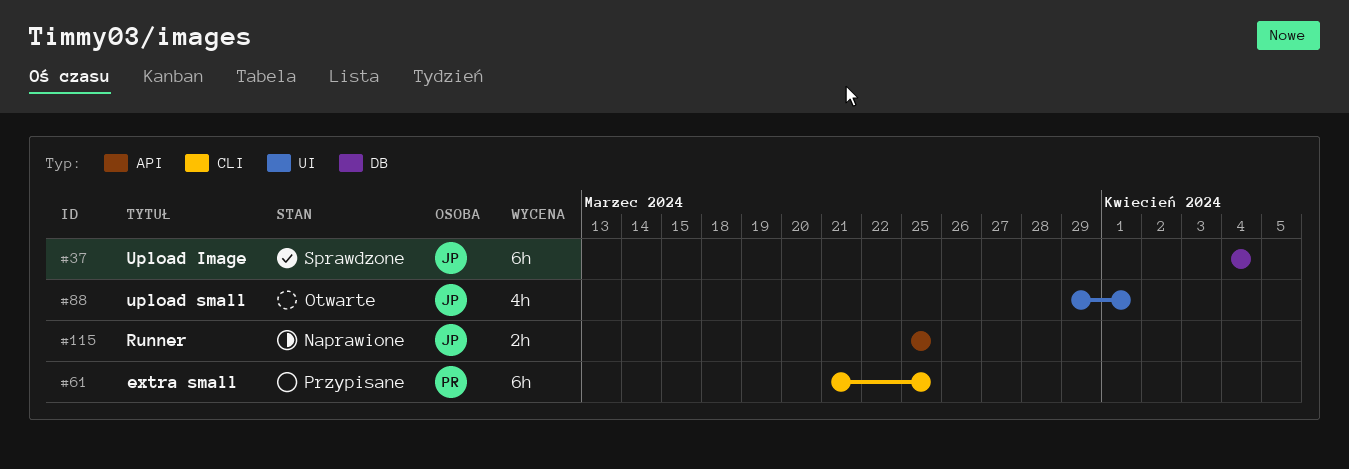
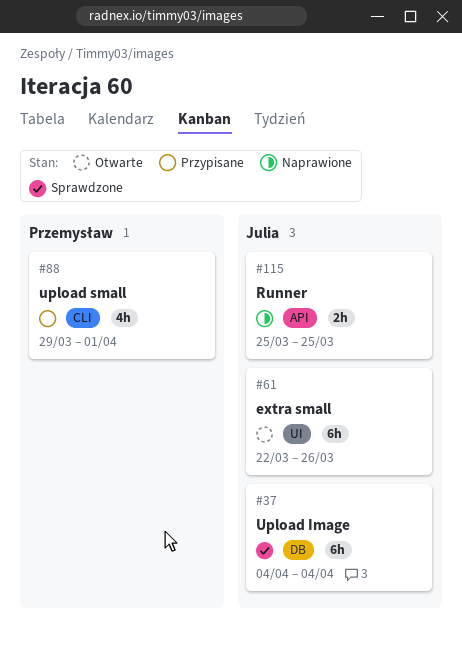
#61, status: Przypisane -> Otwarte
#61, owner: Przemysław -> Julia
#61, label: CLI -> UI
#61, start: Mar 21 -> Mar 22
#61, due: Mar 25 -> Mar 26
#88, status: Otwarte -> Przypisane
#88, owner: Julia -> Przemysław
#88, label: UI -> CLI

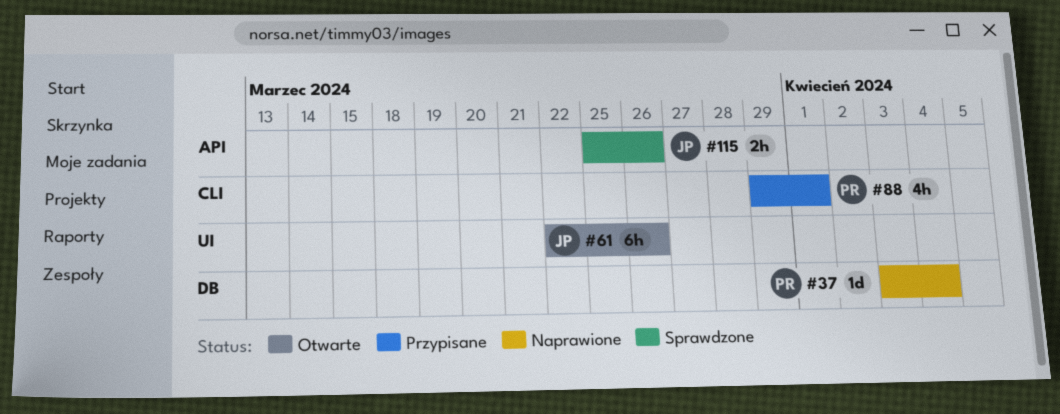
#37, status: Sprawdzone -> Naprawione
#37, owner: Julia -> Przemysław
#37, estimate: 6h -> 1d
#37, start: Apr 4 -> Apr 3
#115, status: Naprawione -> Sprawdzone
#115, due: Mar 25 -> Mar 26

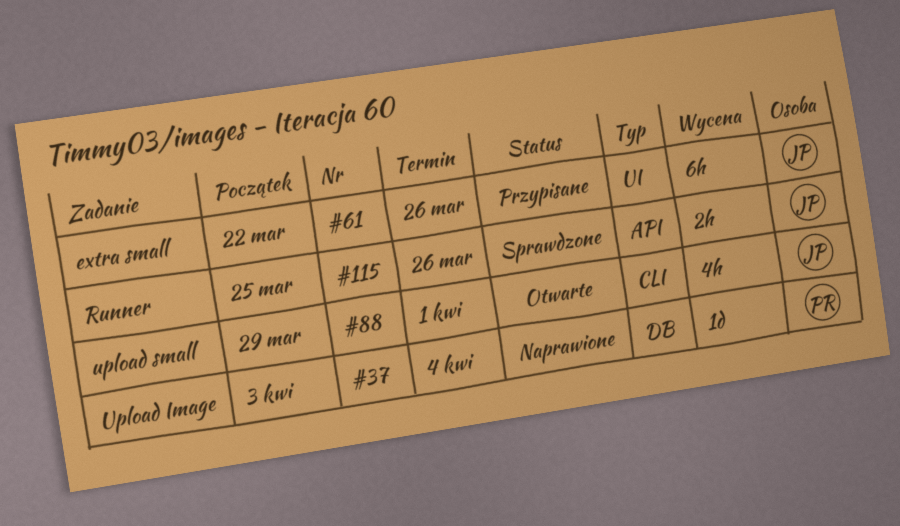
#61, status: Otwarte -> Przypisane
#88, status: Przypisane -> Otwarte
#88, owner: PR -> JP

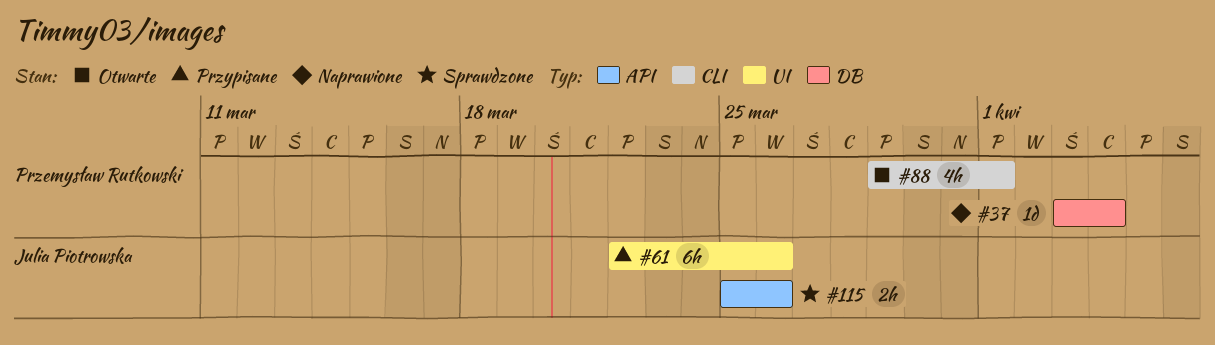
#88, owner: Julia Piotrowska -> Przemysław Rutkowski

